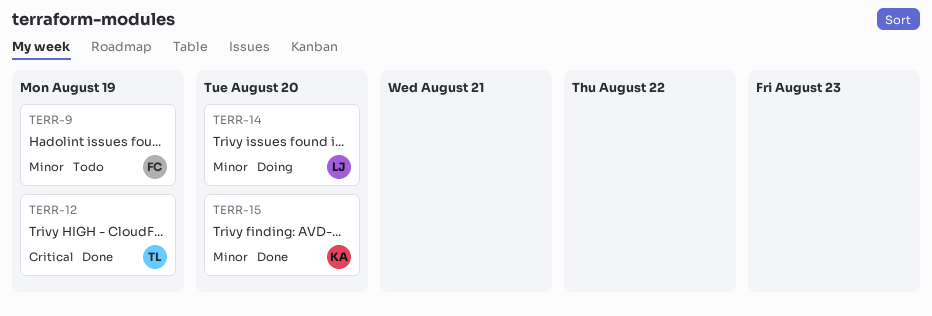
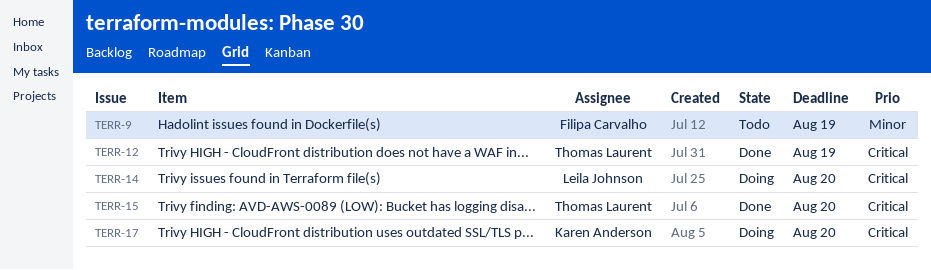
TERR-14, priority: Minor -> Critical
TERR-15, owner: Karen Anderson -> Thomas Laurent
TERR-15, priority: Minor -> Critical
TERR-17: none -> present

